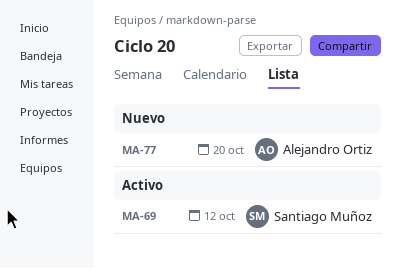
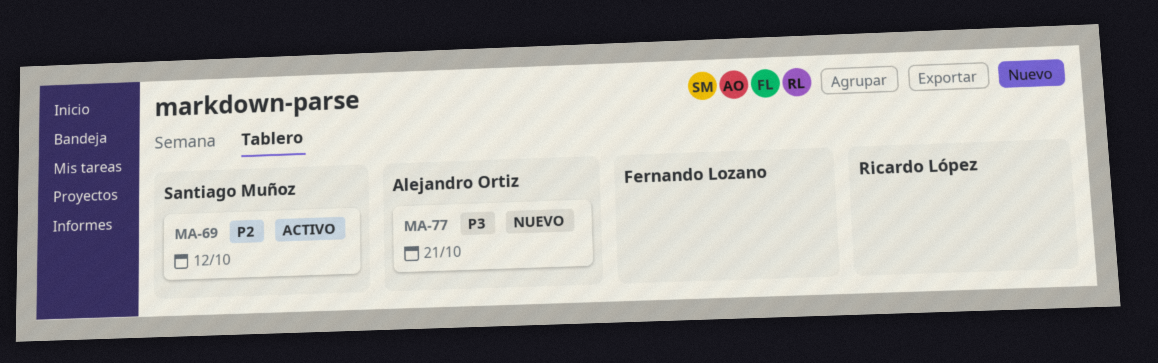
MA-77, due: Oct 20 -> Oct 21

